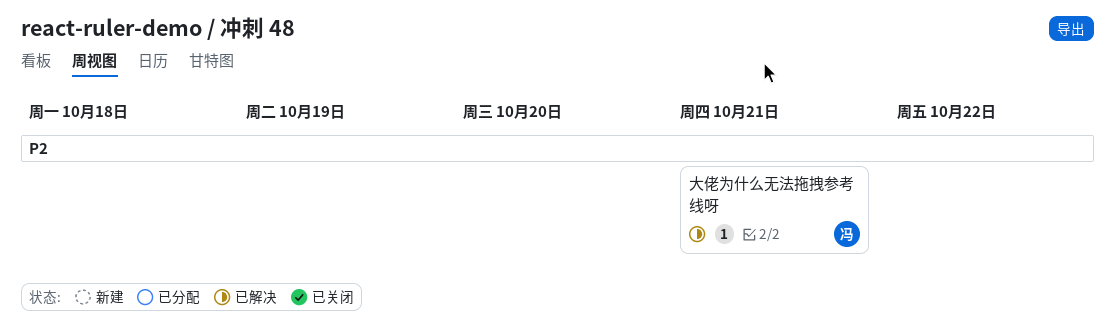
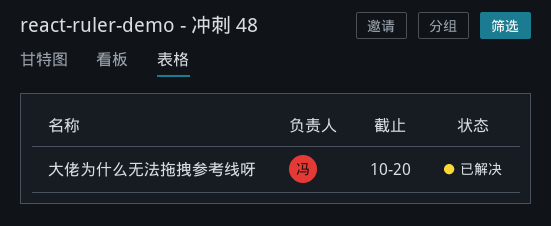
大佬为什么无法拖拽参考线呀, due: Oct 21 -> Oct 20

